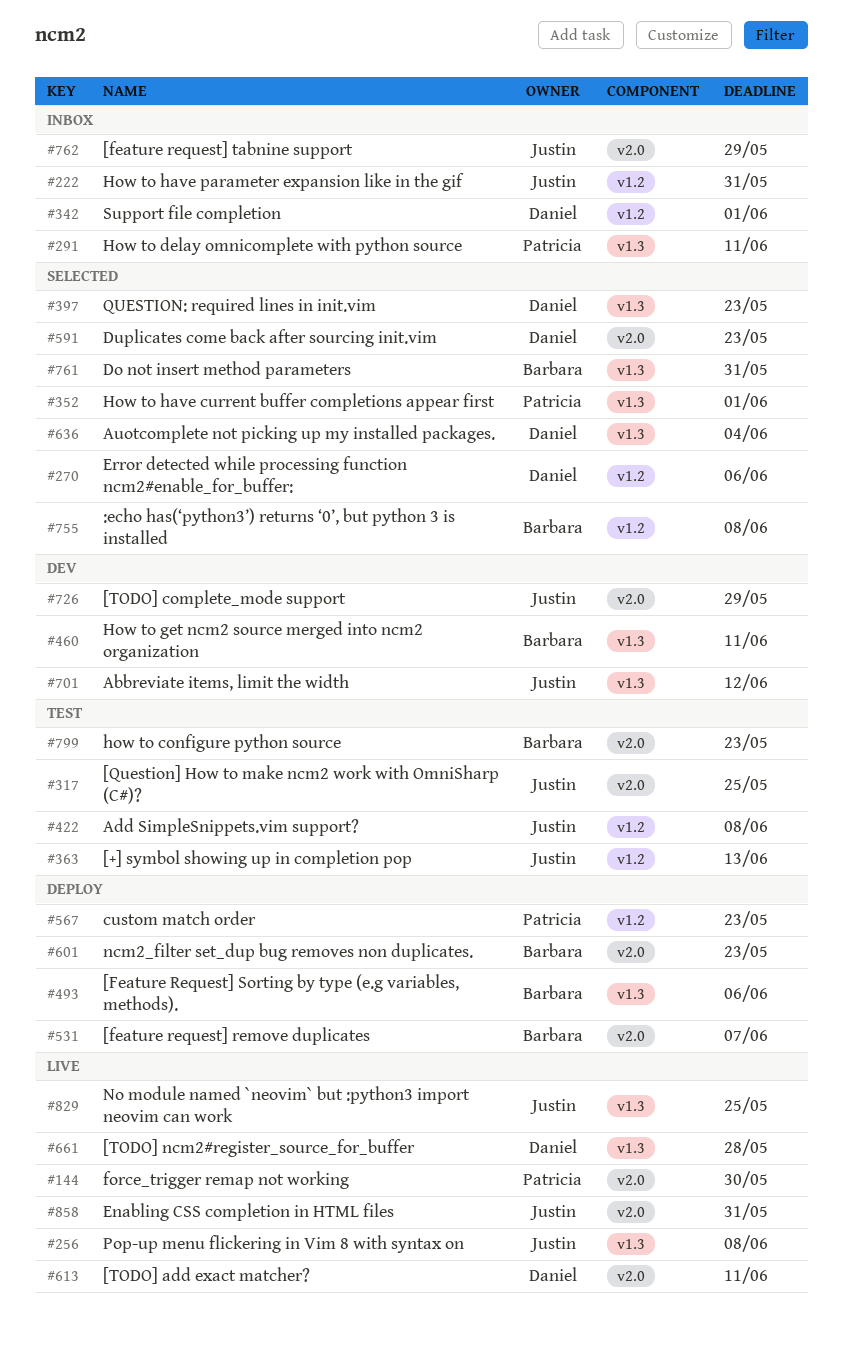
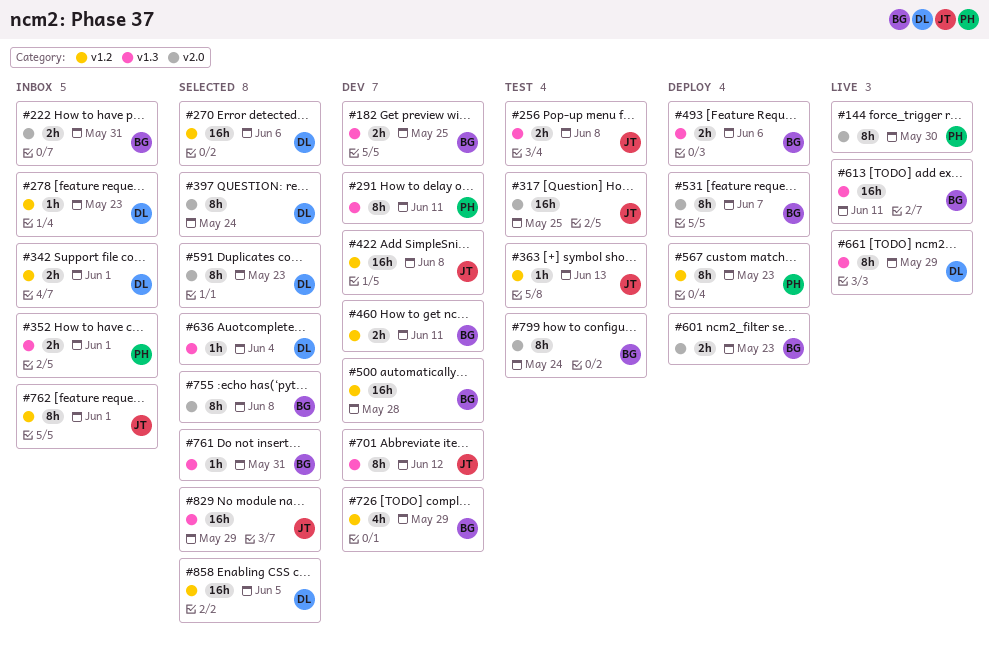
#182: none -> present
#222, owner: Justin -> Barbara
#222, label: v1.2 -> v2.0
#256, status: Live -> Test
#278: none -> present
#291, status: Inbox -> Dev
#352, status: Selected -> Inbox
#397, label: v1.3 -> v2.0
#397, due: May 23 -> May 24
#422, status: Test -> Dev
#460, label: v1.3 -> v1.2
#500: none -> present
#613, owner: Daniel -> Barbara
#613, label: v2.0 -> v1.3
#661, due: May 28 -> May 29
#726, owner: Justin -> Barbara
#726, label: v2.0 -> v1.2
#755, label: v1.2 -> v2.0
#762, label: v2.0 -> v1.2
#762, due: May 29 -> Jun 1
#799, due: May 23 -> May 24
#829, status: Live -> Selected
#829, due: May 25 -> May 29
#858, status: Live -> Selected
#858, owner: Justin -> Daniel
#858, label: v2.0 -> v1.2
#858, due: May 31 -> Jun 5

